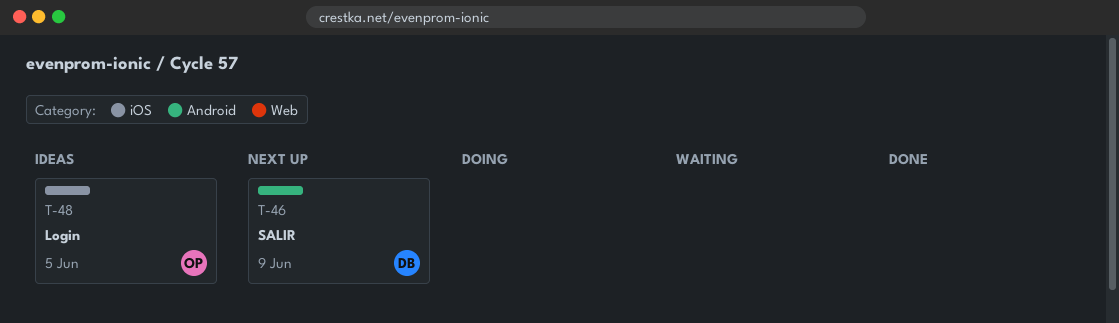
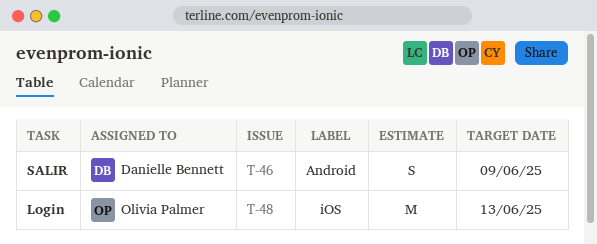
T-48, due: Jun 5 -> Jun 13

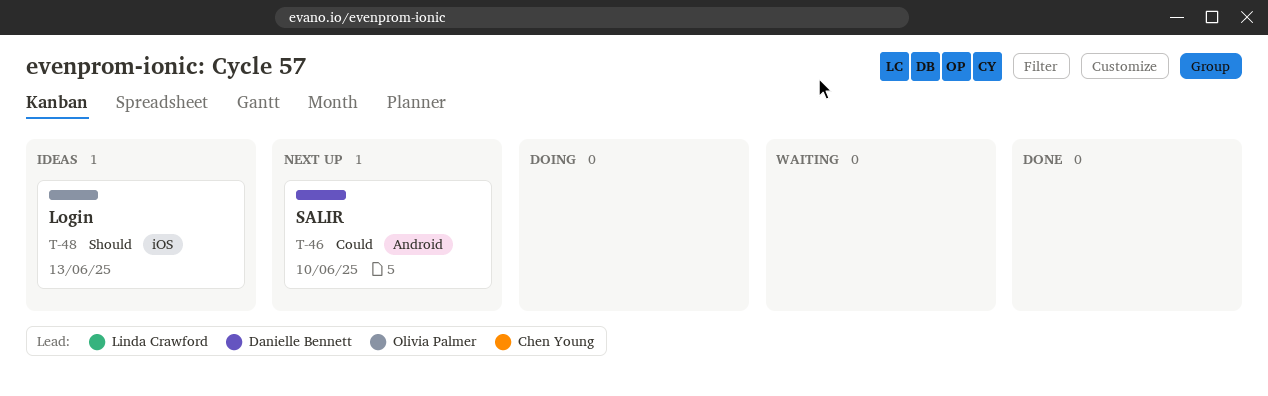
T-46, due: Jun 9 -> Jun 10

